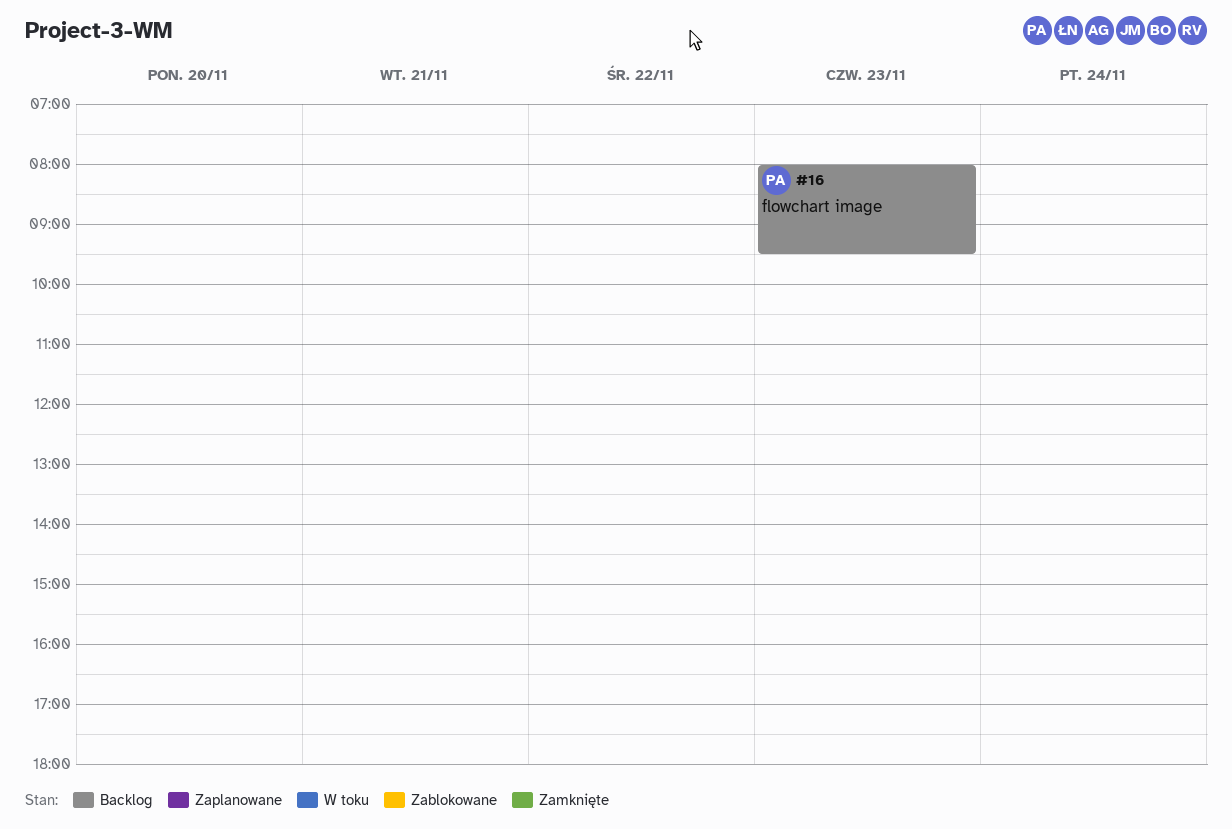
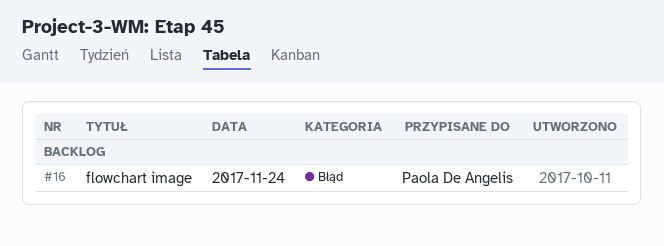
#16, day: Nov 23 -> Nov 24

